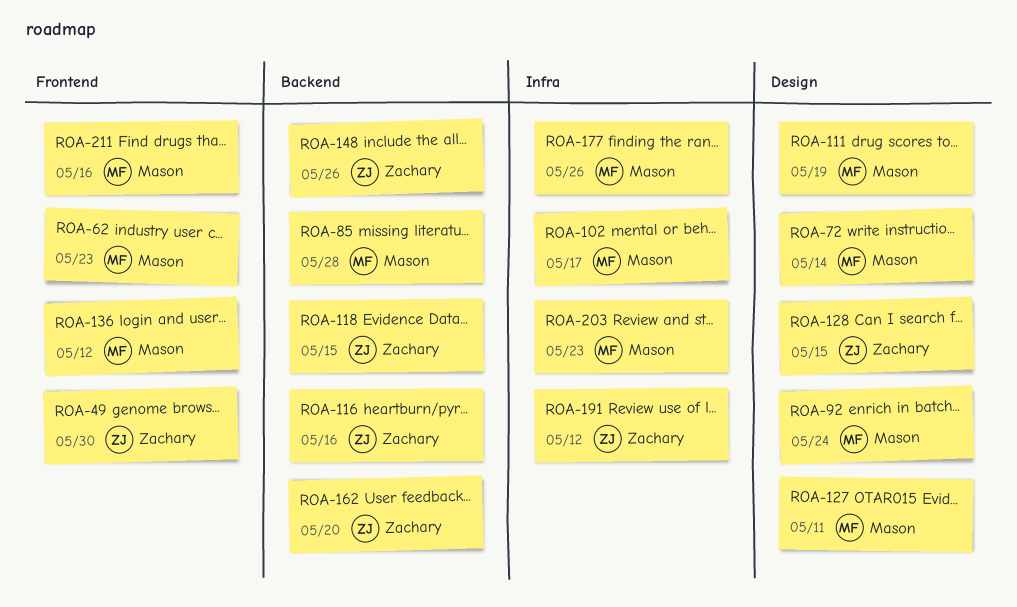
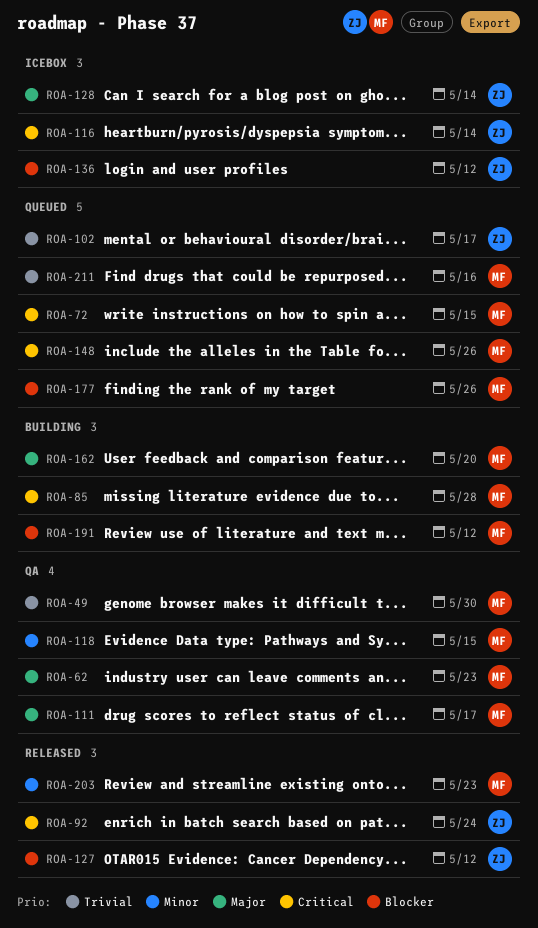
ROA-49, owner: Zachary -> Mason
ROA-72, due: May 14 -> May 15
ROA-92, owner: Mason -> Zachary
ROA-102, owner: Mason -> Zachary
ROA-111, due: May 19 -> May 17
ROA-116, due: May 16 -> May 14
ROA-118, owner: Zachary -> Mason
ROA-127, owner: Mason -> Zachary
ROA-127, due: May 11 -> May 12
ROA-128, due: May 15 -> May 14
ROA-136, owner: Mason -> Zachary
ROA-148, owner: Zachary -> Mason
ROA-162, owner: Zachary -> Mason
ROA-191, owner: Zachary -> Mason

